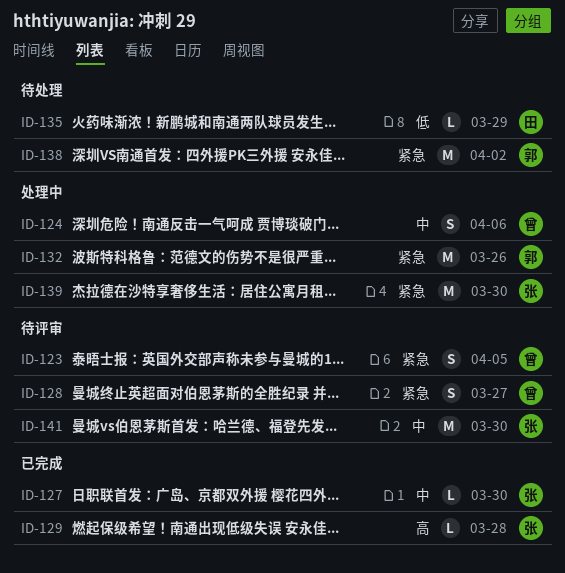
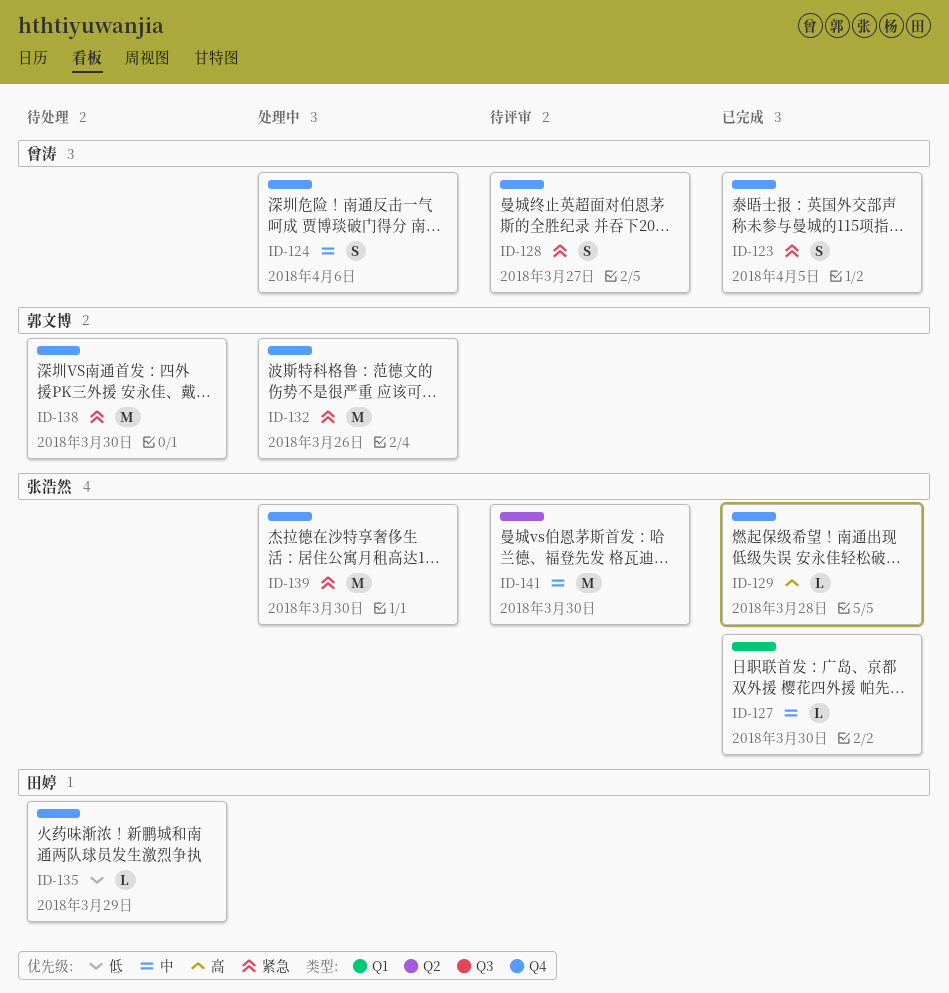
ID-123, status: 待评审 -> 已完成
ID-138, due: Apr 2 -> Mar 30

